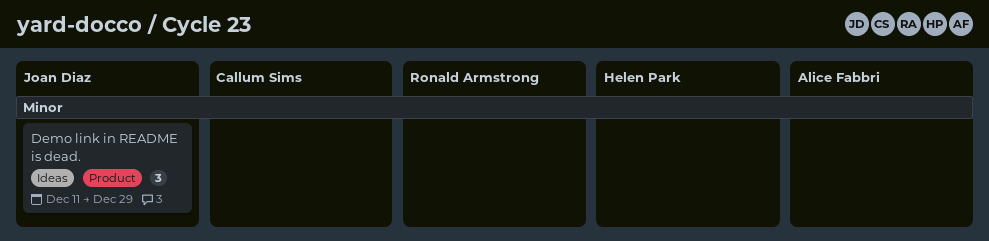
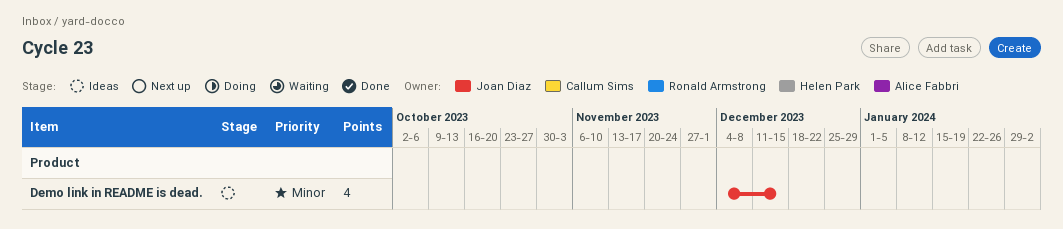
Demo link in README is dead., estimate: 3 -> 4
Demo link in README is dead., start: Dec 11 -> Dec 4
Demo link in README is dead., due: Dec 29 -> Dec 15

